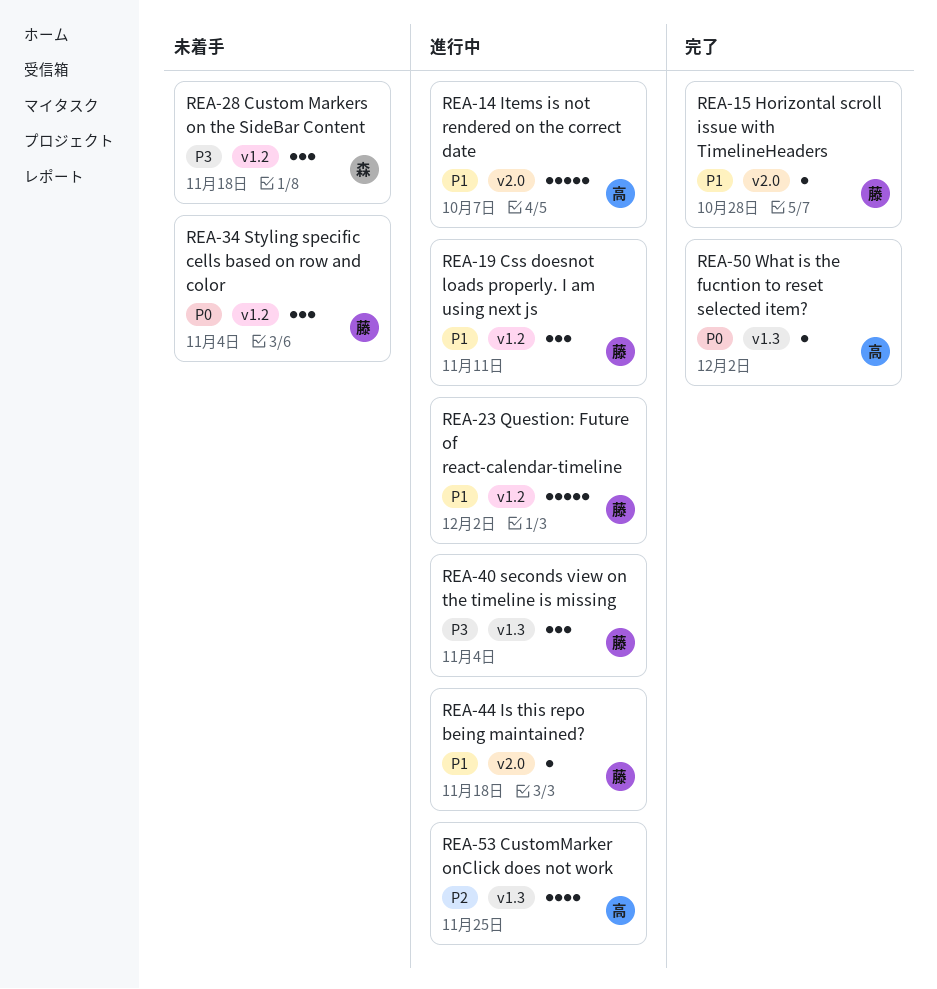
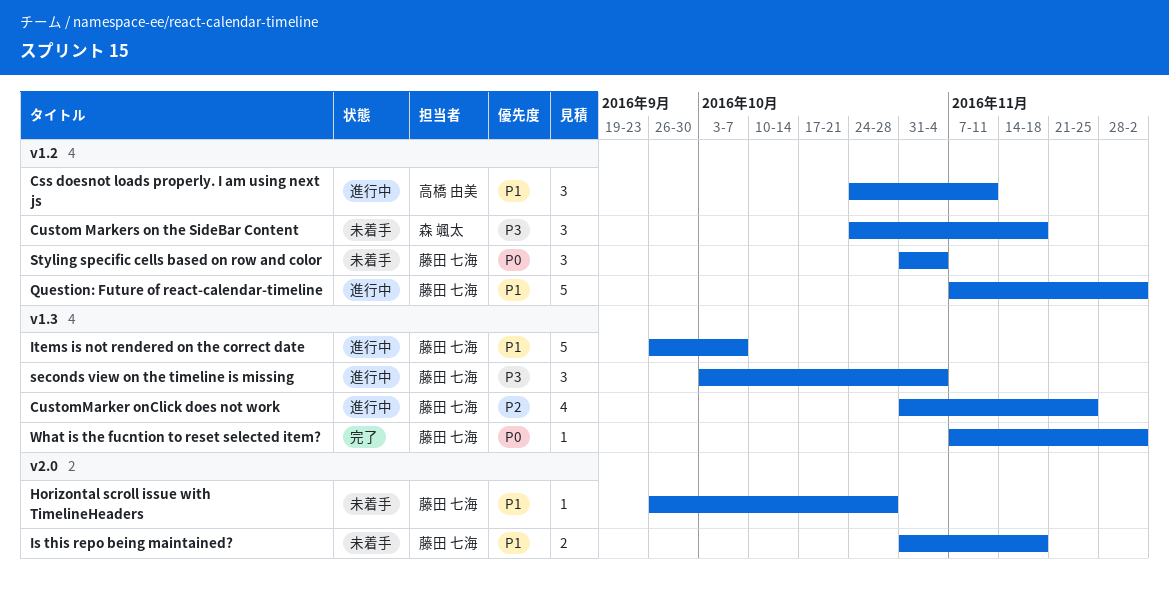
Css doesnot loads properly. I am using next js, owner: 藤田 七海 -> 高橋 由美
CustomMarker onClick does not work, owner: 高橋 由美 -> 藤田 七海
Horizontal scroll issue with TimelineHeaders, status: 完了 -> 未着手
Is this repo being maintained?, status: 進行中 -> 未着手
Is this repo being maintained?, estimate: 1 -> 2
Items is not rendered on the correct date, owner: 高橋 由美 -> 藤田 七海
Items is not rendered on the correct date, label: v2.0 -> v1.3
What is the fucntion to reset selected item?, owner: 高橋 由美 -> 藤田 七海

